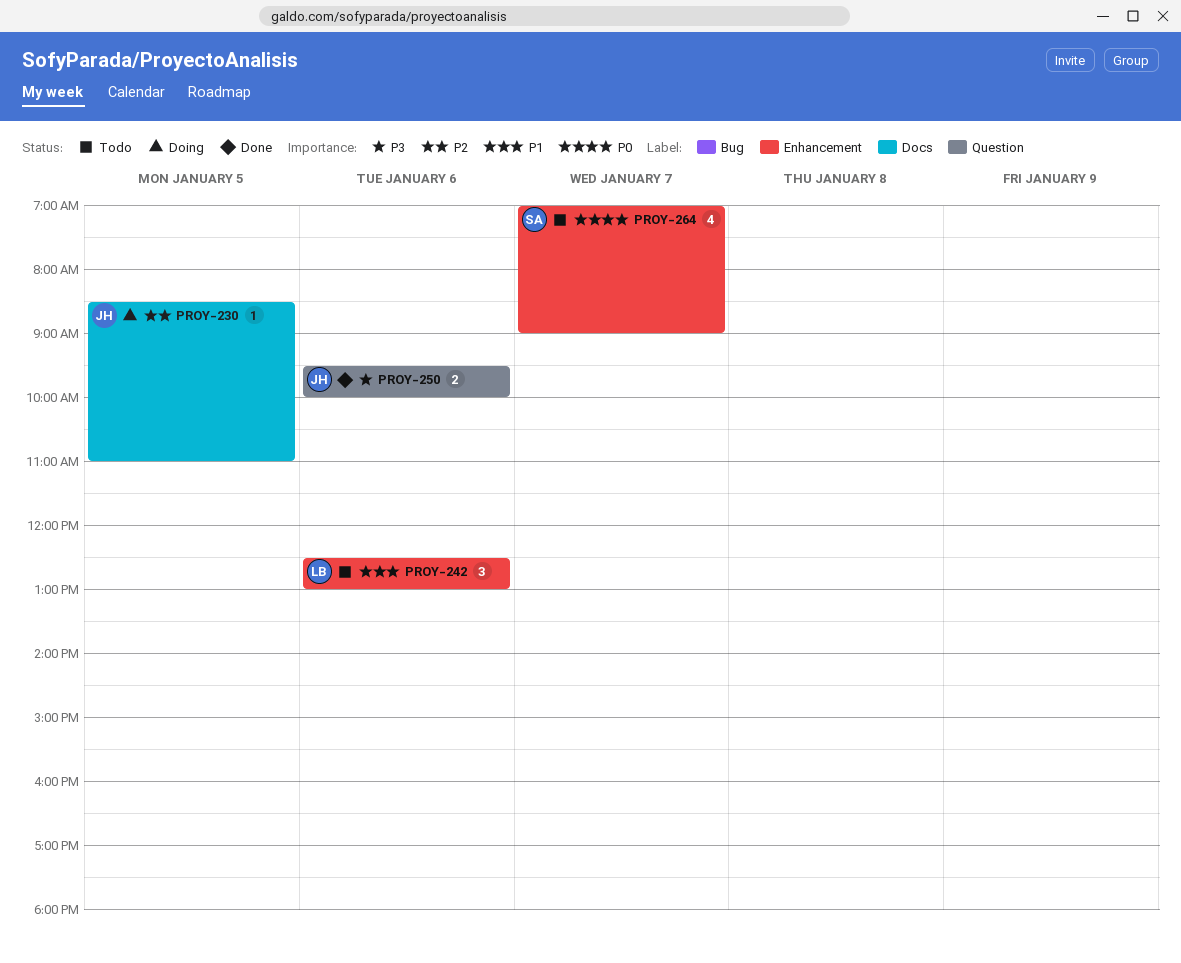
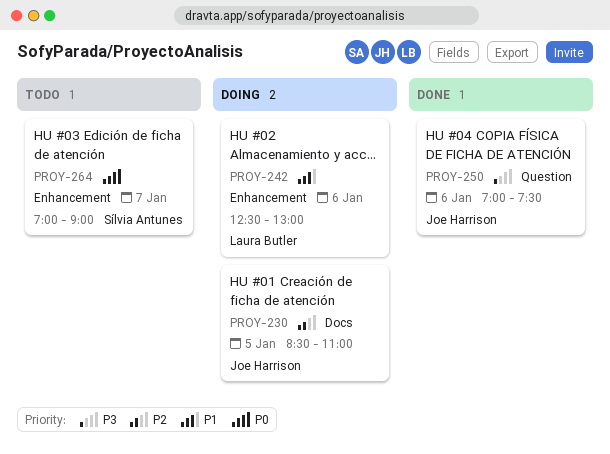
PROY-242, status: Todo -> Doing
PROY-250, begins: 09:30 -> 07:00
PROY-250, ends: 10:00 -> 07:30

